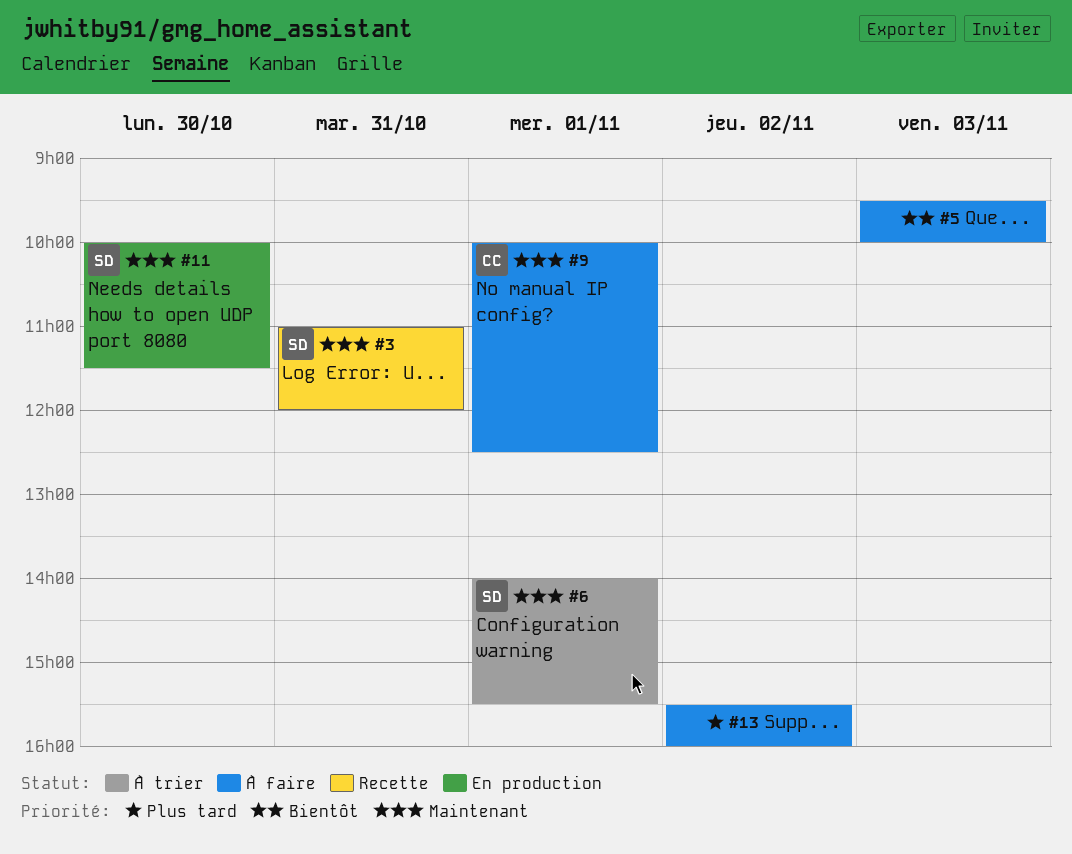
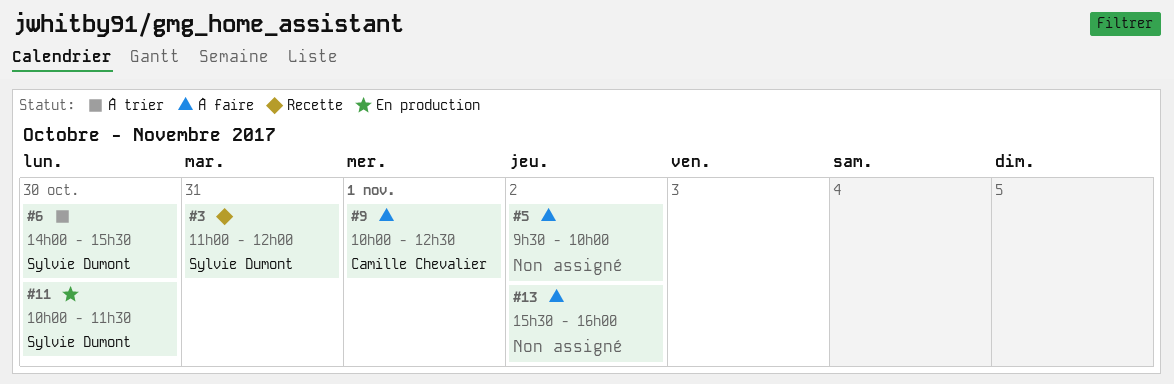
#5, day: Nov 3 -> Nov 2
#6, day: Nov 1 -> Oct 30

